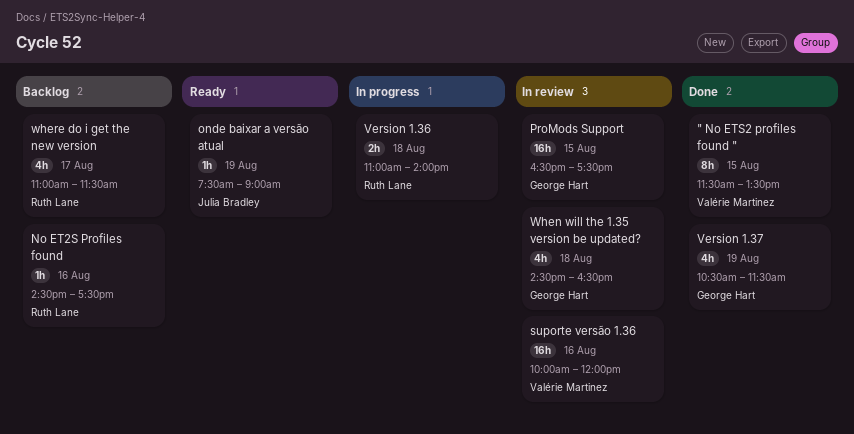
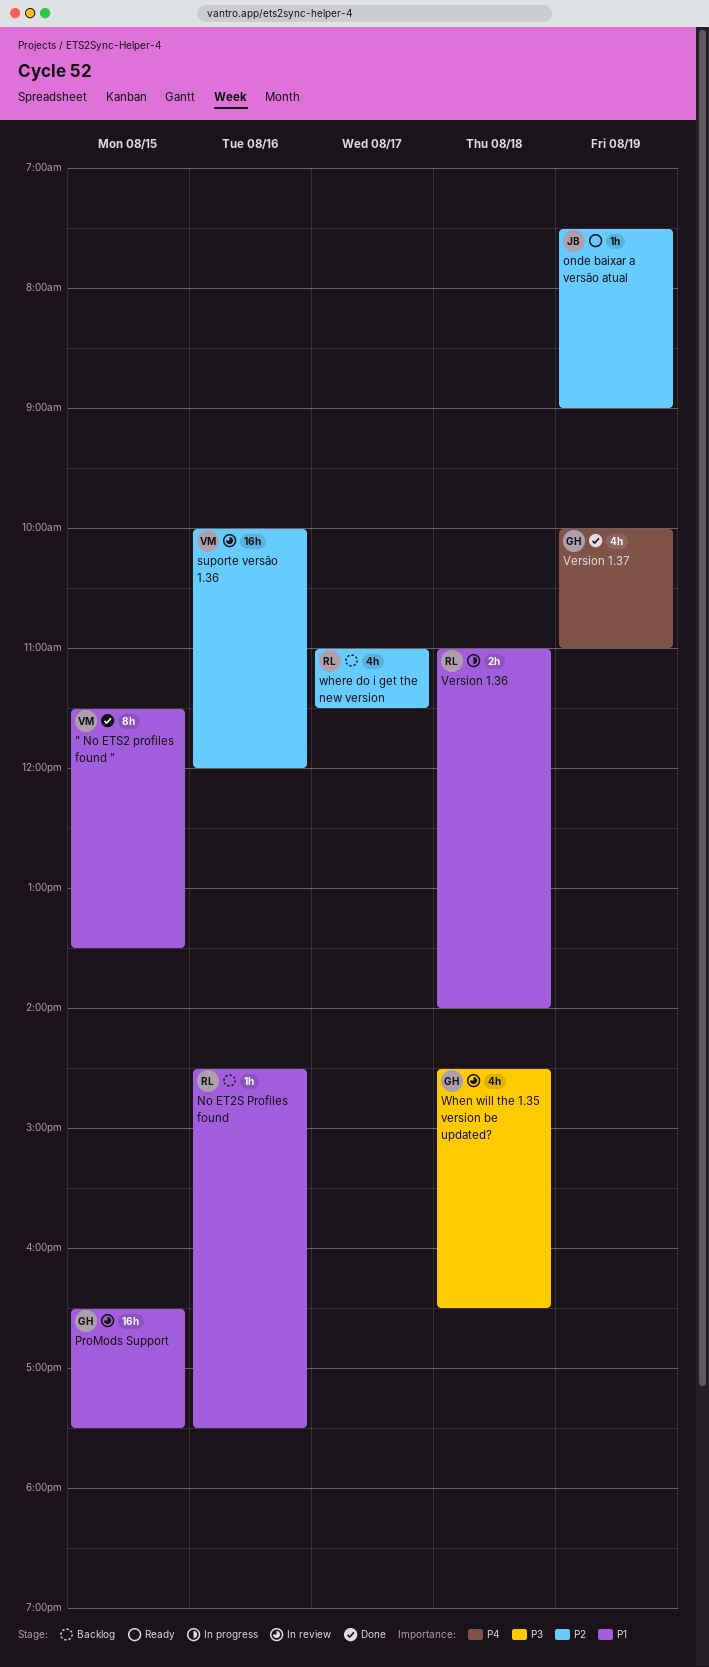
Version 1.37, begins: 10:30 -> 10:00
Version 1.37, ends: 11:30 -> 11:00

